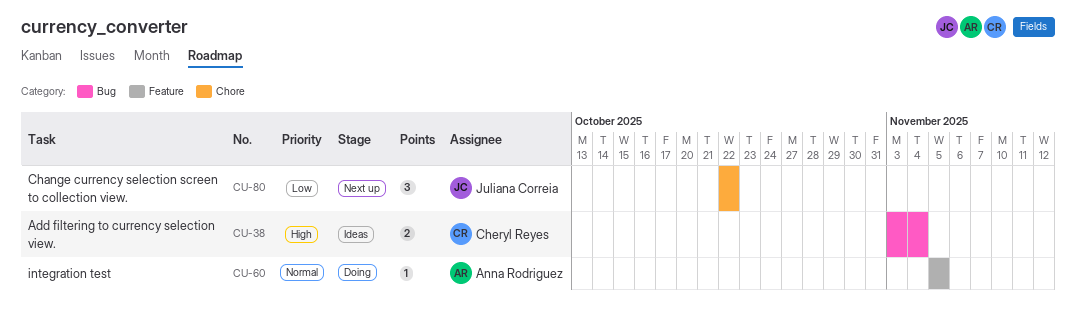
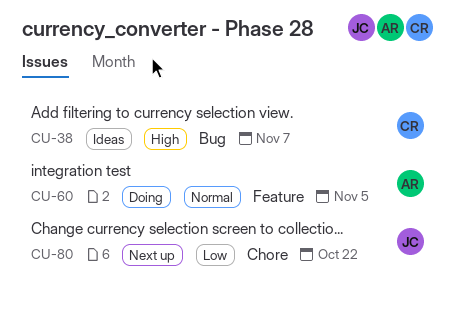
CU-38, due: Nov 4 -> Nov 7

